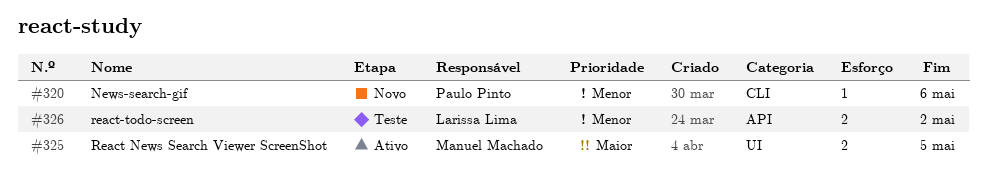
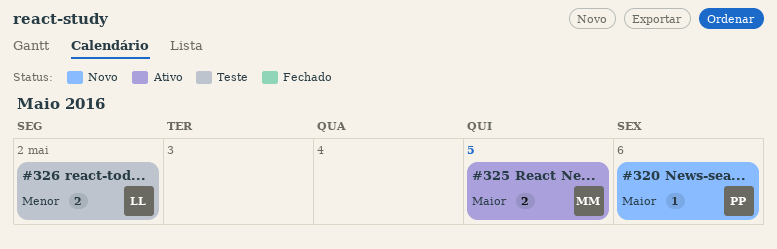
#320, priority: Menor -> Maior

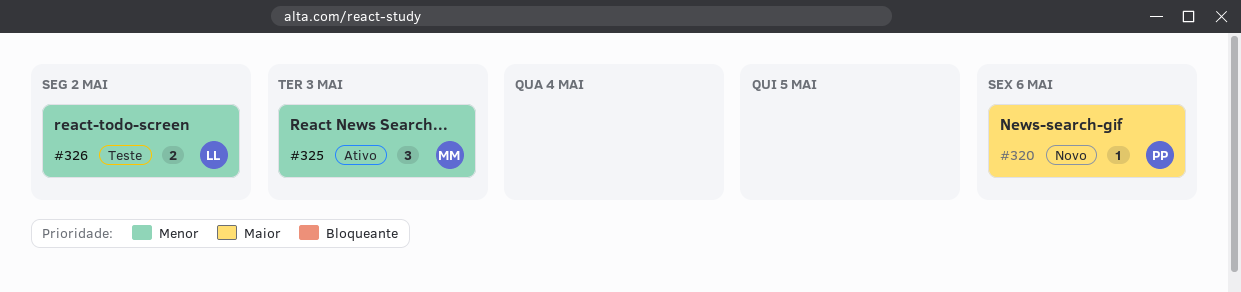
#325, priority: Maior -> Menor
#325, estimate: 2 -> 3
#325, due: May 5 -> May 3

